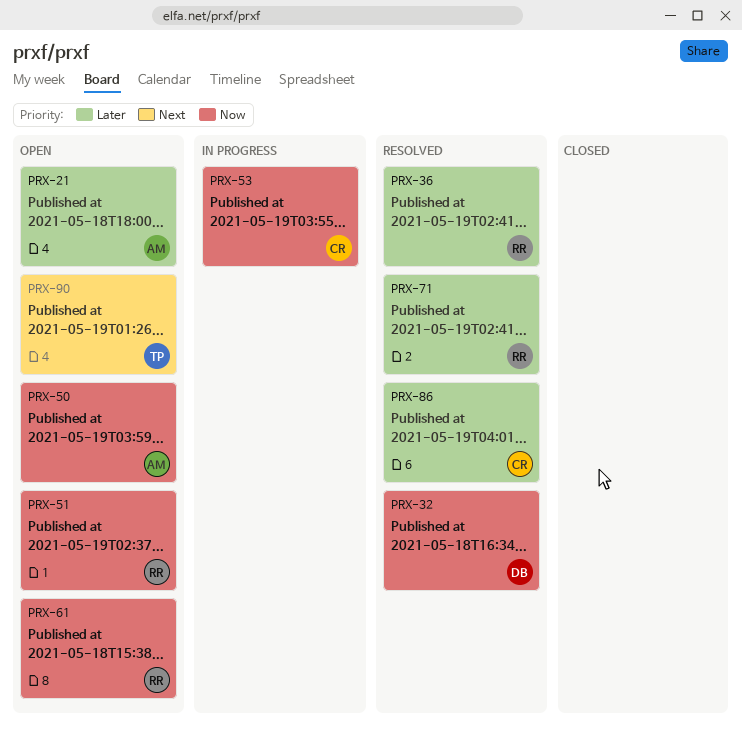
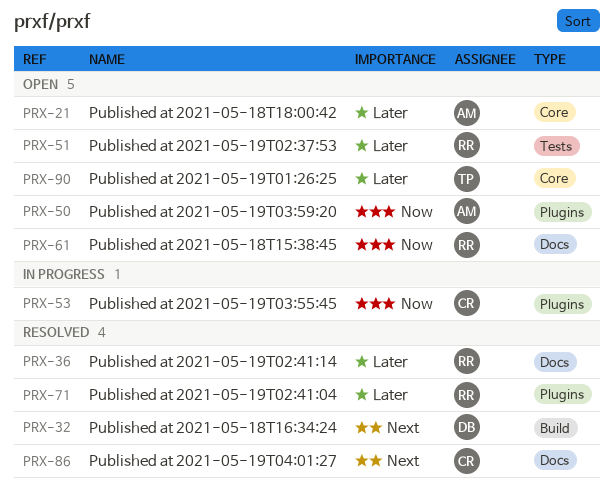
PRX-32, priority: Now -> Next
PRX-51, priority: Now -> Later
PRX-86, priority: Later -> Next
PRX-90, priority: Next -> Later

